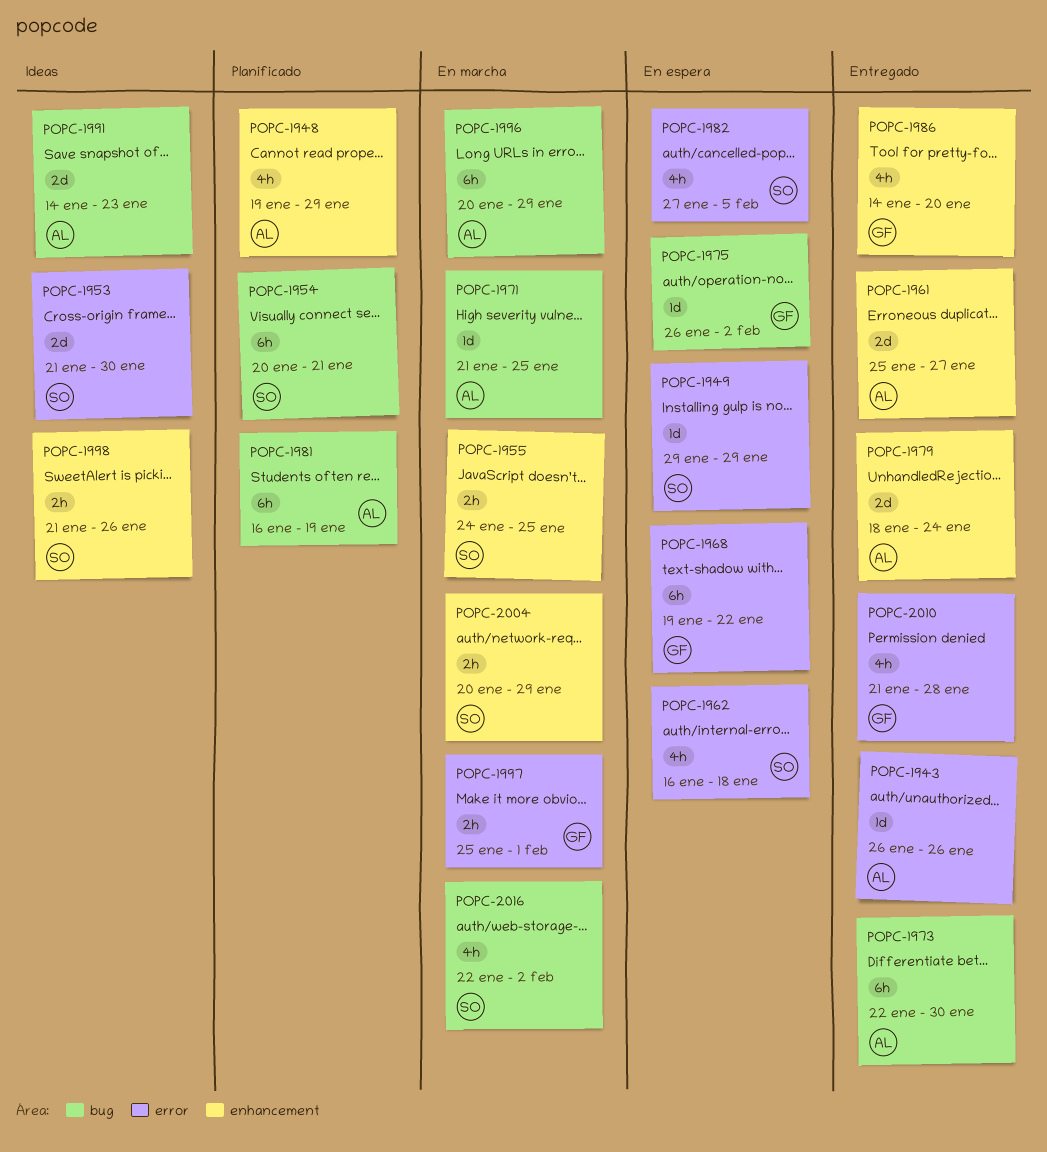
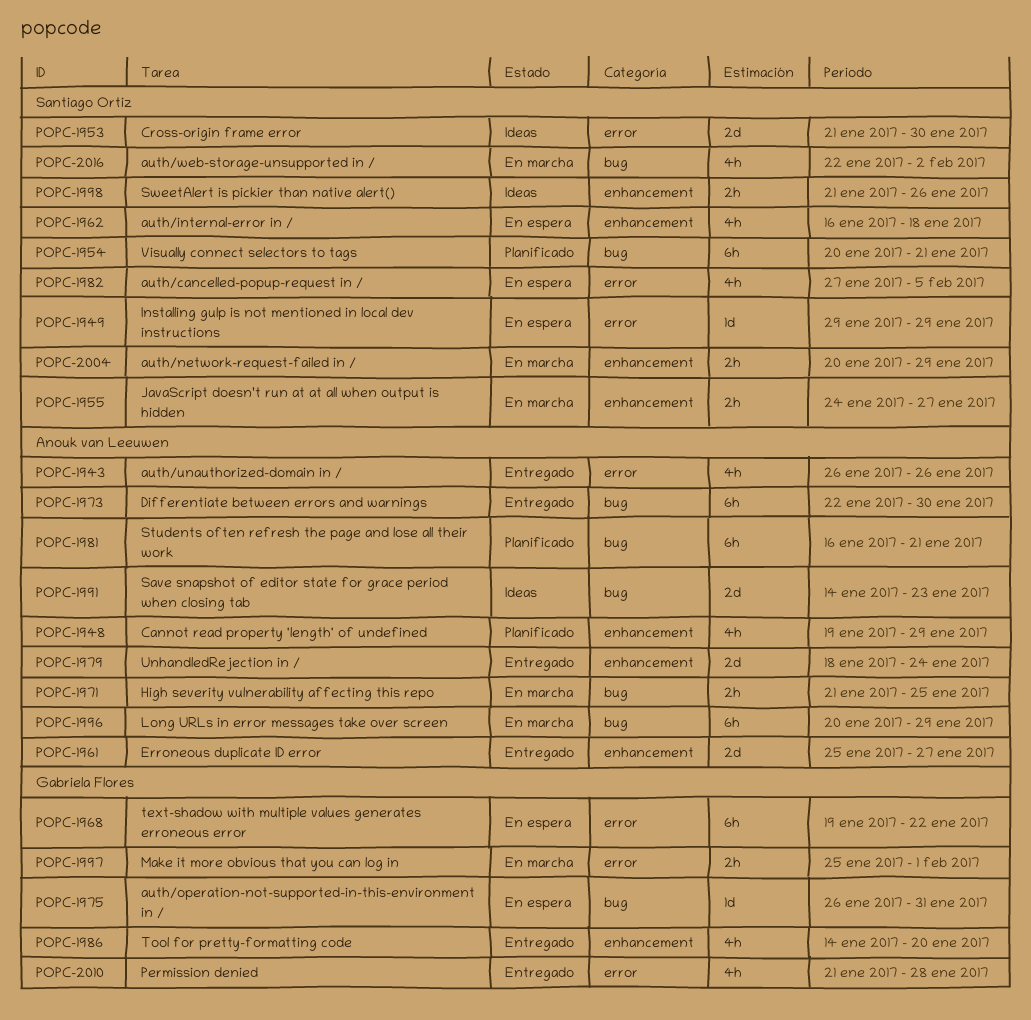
POPC-1943, estimate: 1d -> 4h
POPC-1955, due: Jan 25 -> Jan 27
POPC-1962, label: error -> enhancement
POPC-1971, estimate: 1d -> 2h
POPC-1975, due: Feb 2 -> Jan 31
POPC-1981, due: Jan 19 -> Jan 21

